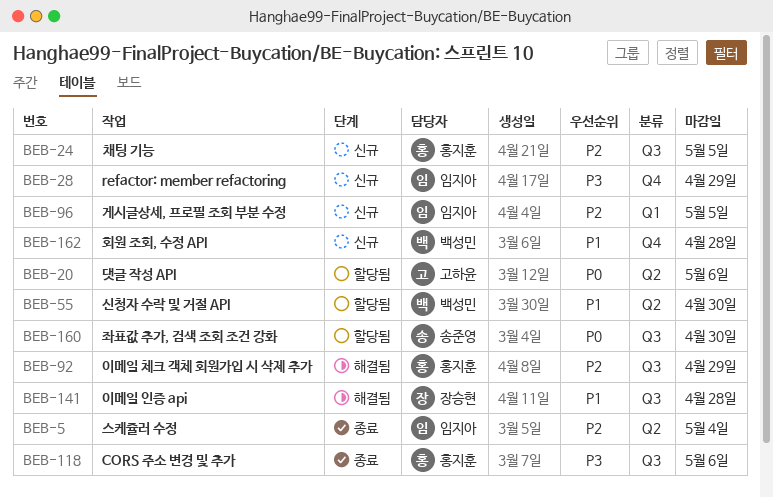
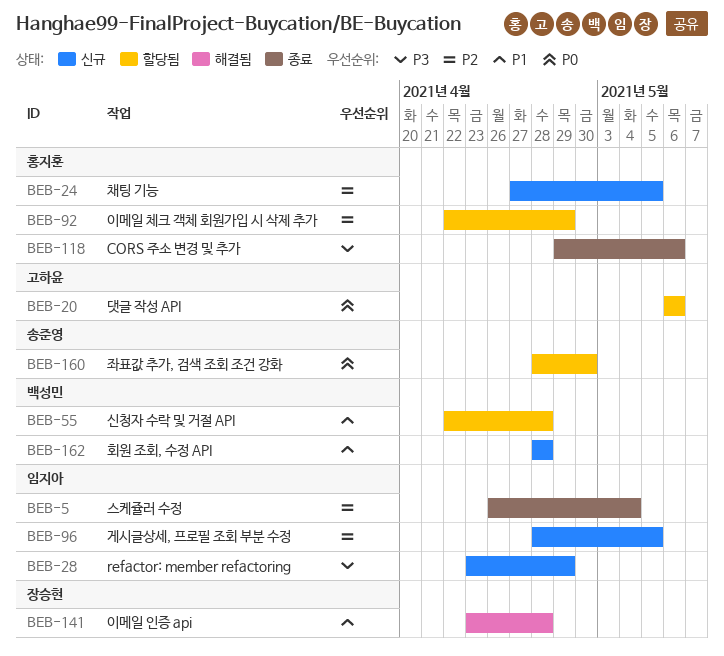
BEB-55, due: Apr 30 -> Apr 28
BEB-92, status: 해결됨 -> 할당됨

